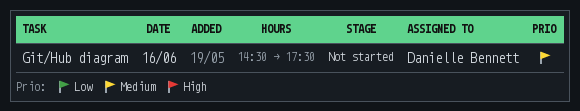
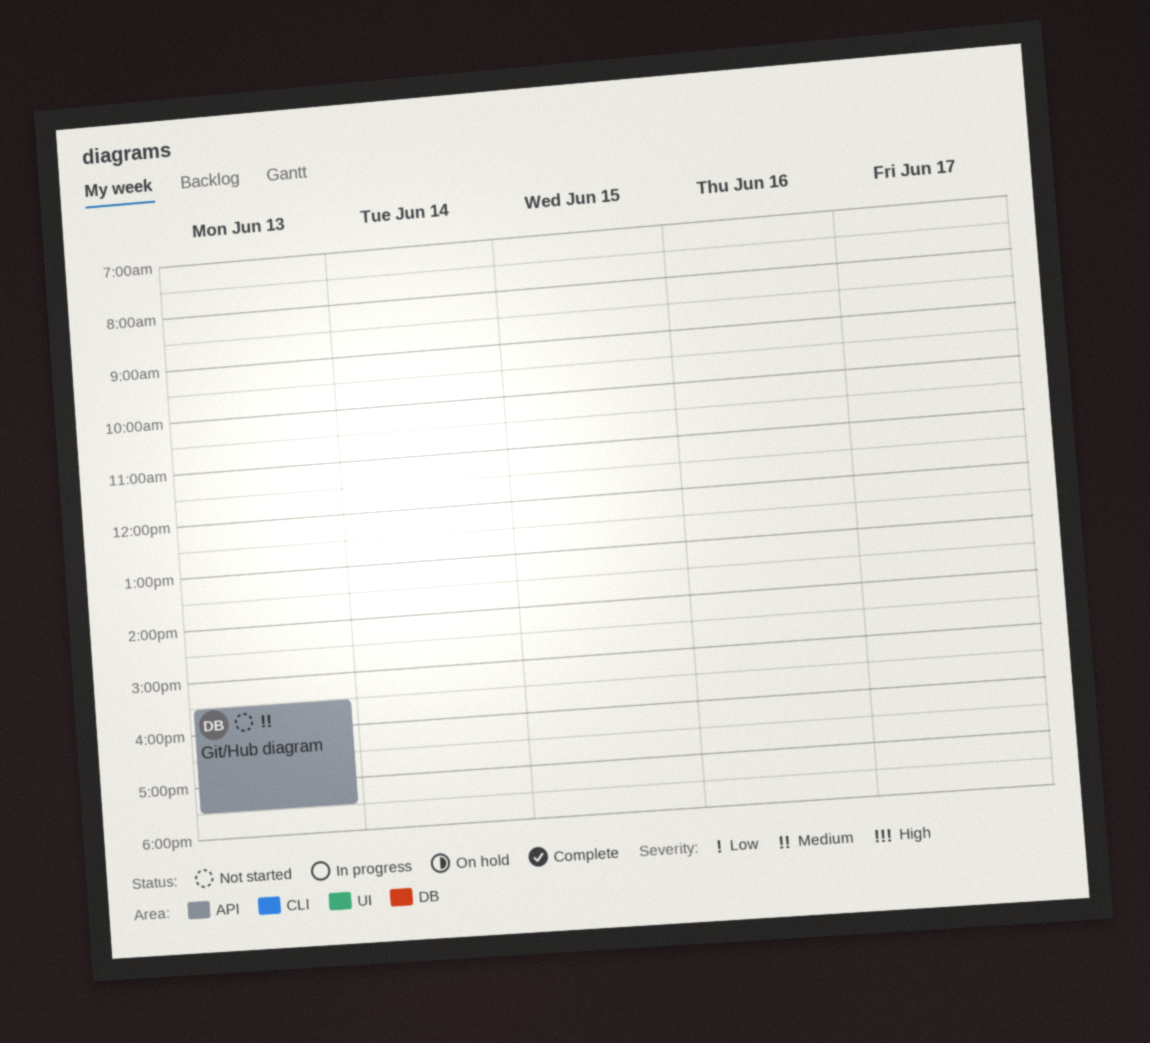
Git/Hub diagram, day: Jun 16 -> Jun 13
Git/Hub diagram, begins: 14:30 -> 15:30

